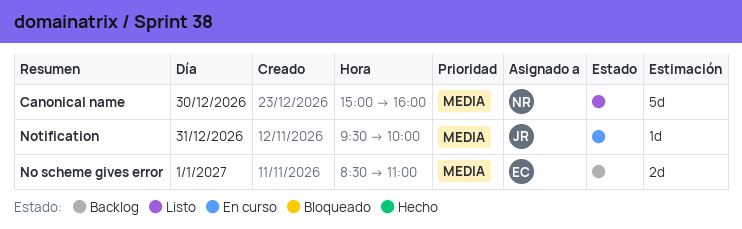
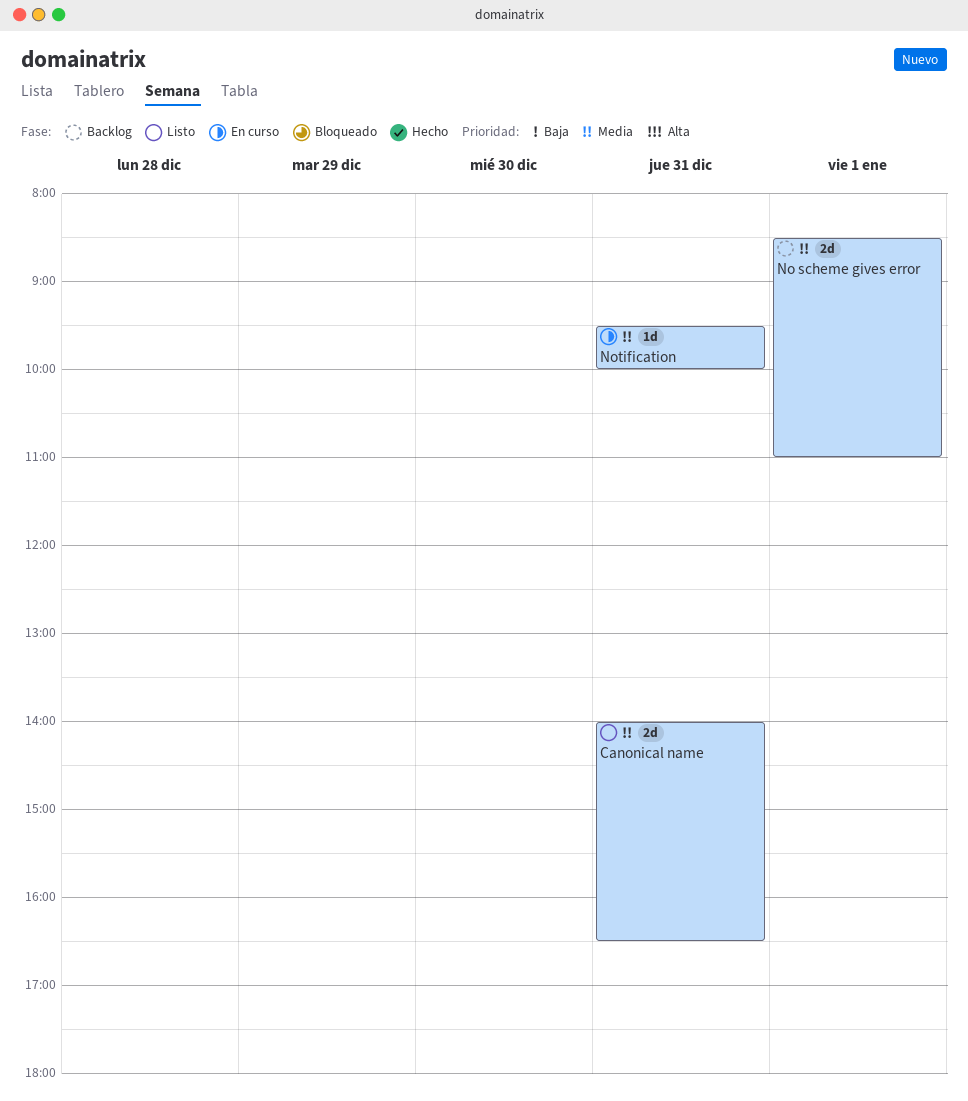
Canonical name, estimate: 5d -> 2d
Canonical name, day: Dec 30 -> Dec 31
Canonical name, begins: 15:00 -> 14:00
Canonical name, ends: 16:00 -> 16:30

